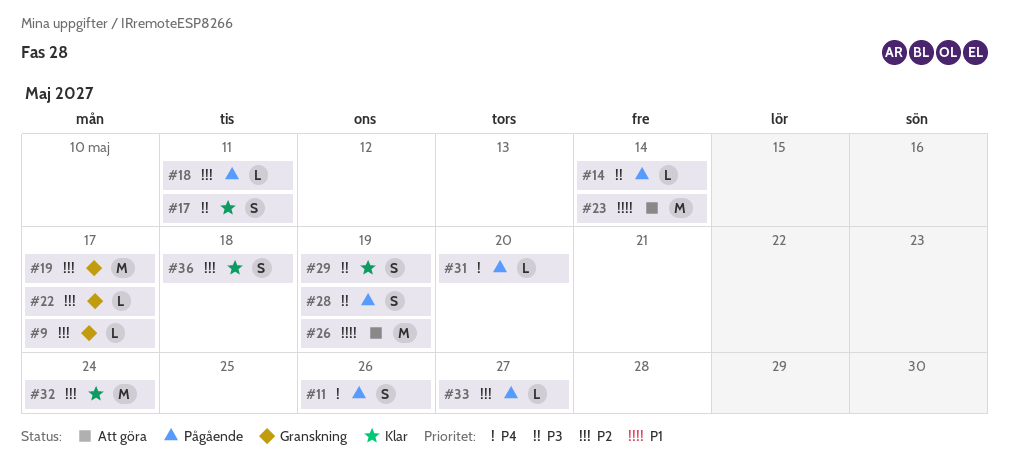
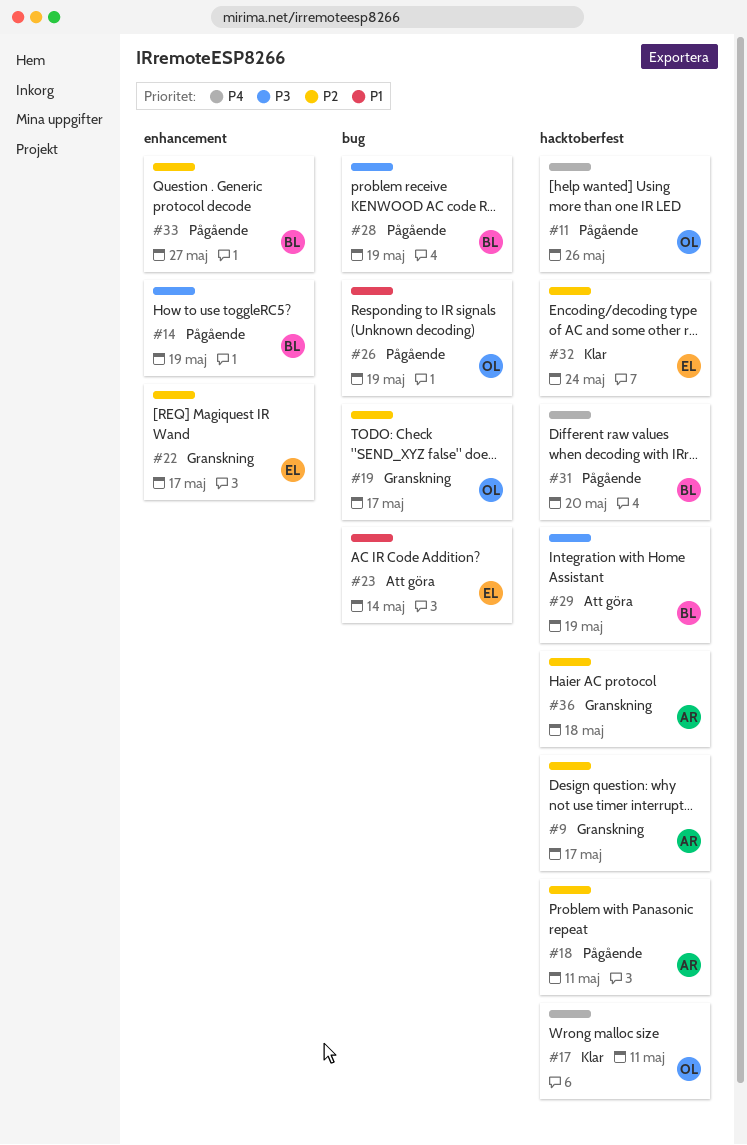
#14, due: May 14 -> May 19
#17, priority: P3 -> P4
#26, status: Att göra -> Pågående
#29, status: Klar -> Att göra
#36, status: Klar -> Granskning

